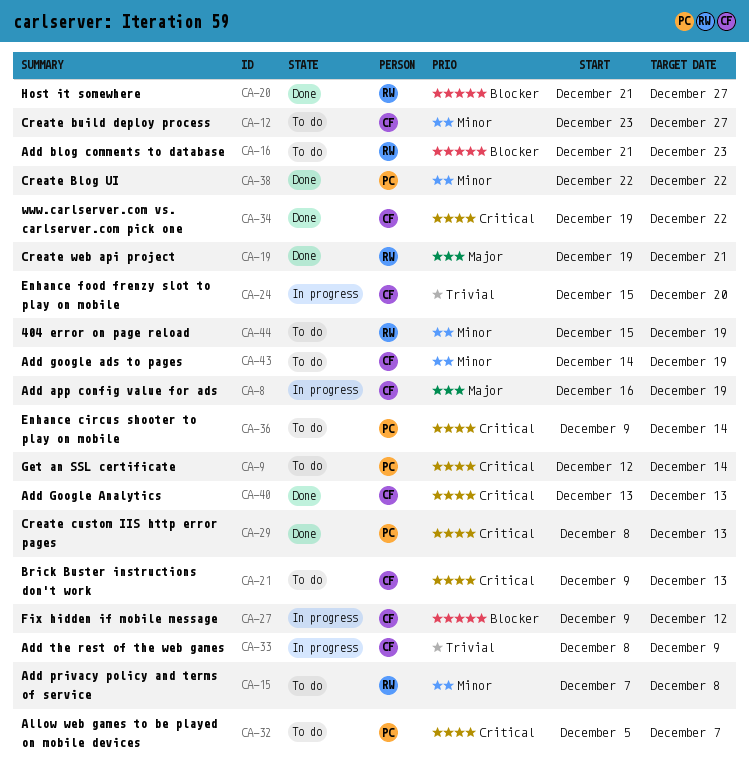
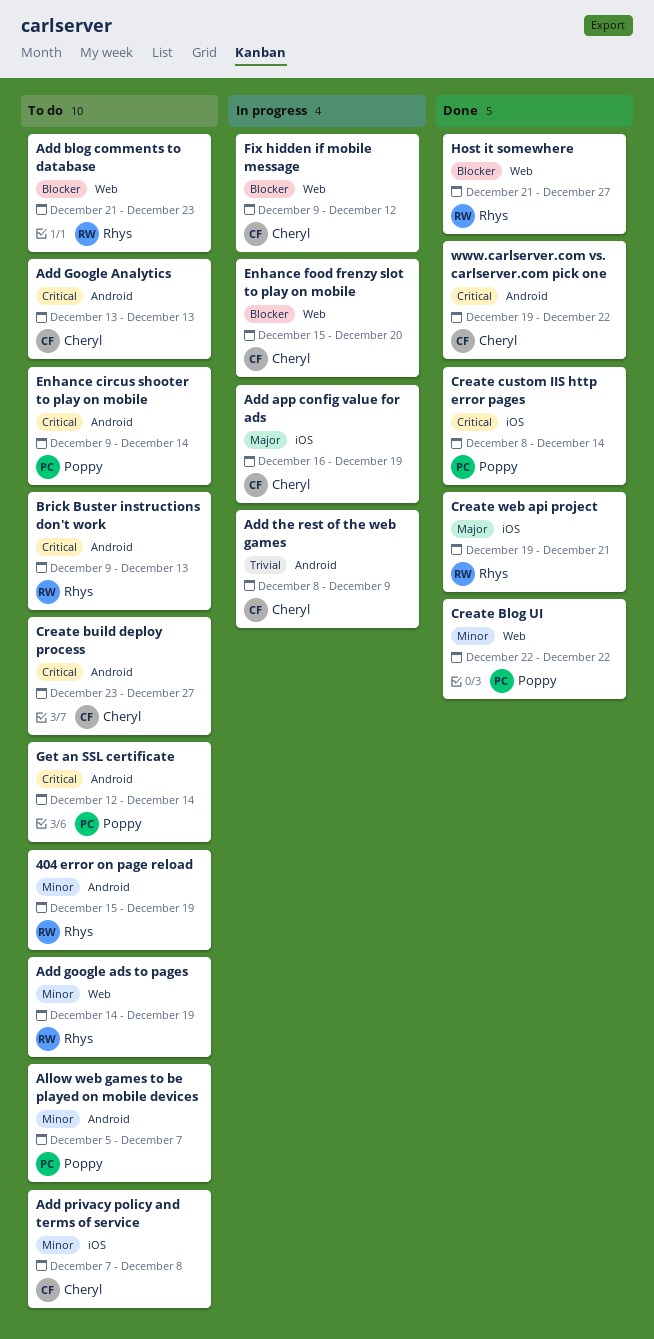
Add google ads to pages, owner: Cheryl -> Rhys
Add Google Analytics, status: Done -> To do
Add privacy policy and terms of service, owner: Rhys -> Cheryl
Allow web games to be played on mobile devices, priority: Critical -> Minor
Brick Buster instructions don't work, owner: Cheryl -> Rhys
Create build deploy process, priority: Minor -> Critical
Create custom IIS http error pages, due: Dec 13 -> Dec 14
Enhance food frenzy slot to play on mobile, priority: Trivial -> Blocker

